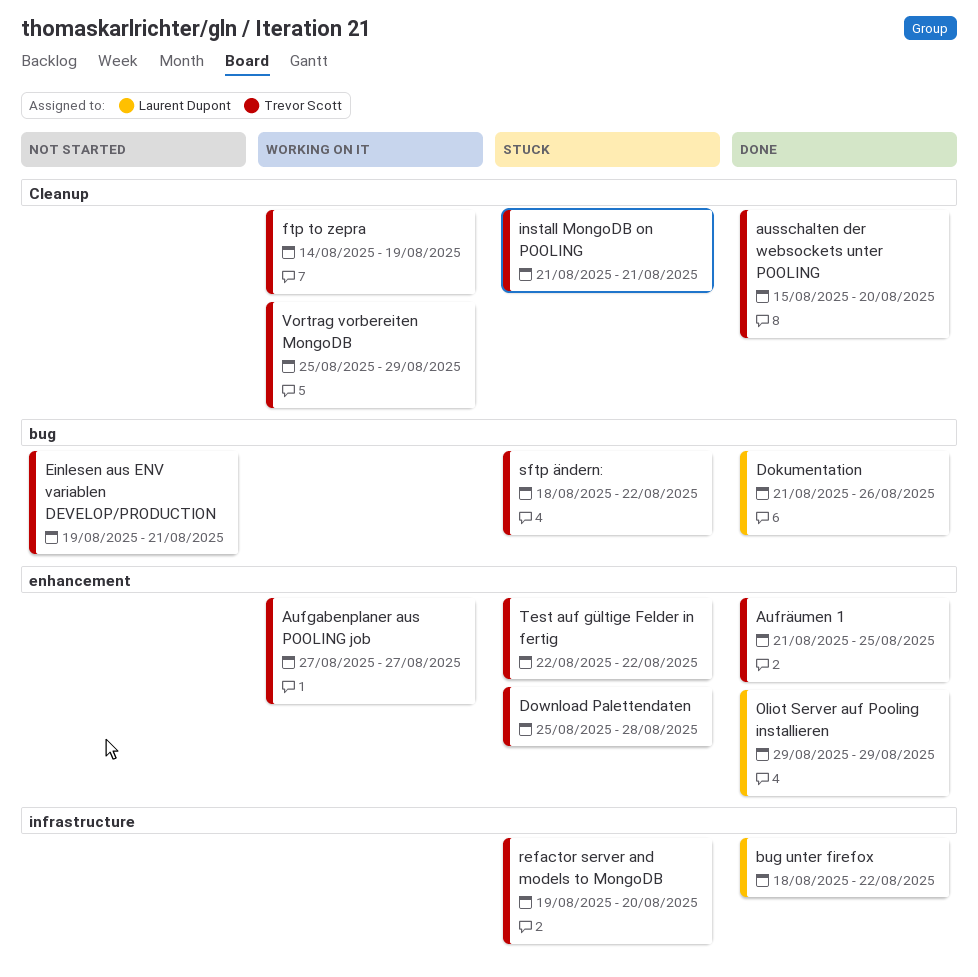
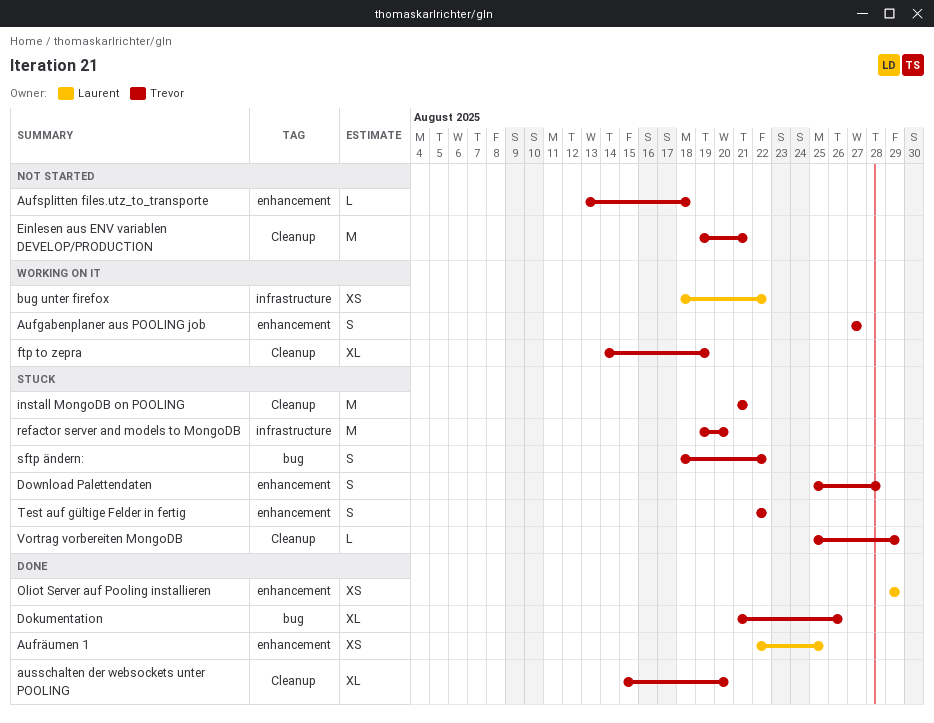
Aufräumen 1, owner: Trevor Scott -> Laurent Dupont
Aufräumen 1, start: Aug 21 -> Aug 22
Aufsplitten files.utz_to_transporte: none -> present
bug unter firefox, status: Done -> Working on it
Dokumentation, owner: Laurent Dupont -> Trevor Scott
Einlesen aus ENV variablen DEVELOP/PRODUCTION, label: bug -> Cleanup
Vortrag vorbereiten MongoDB, status: Working on it -> Stuck

